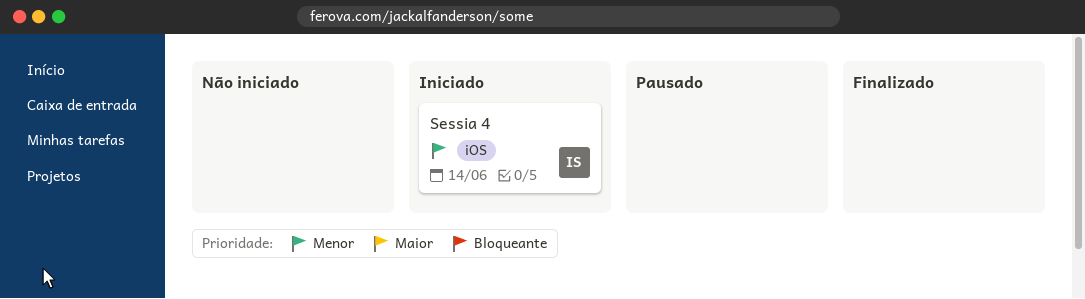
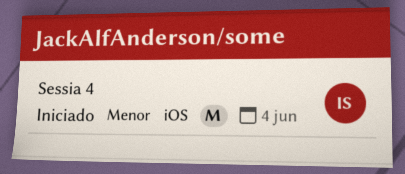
Sessia 4, due: Jun 14 -> Jun 4

